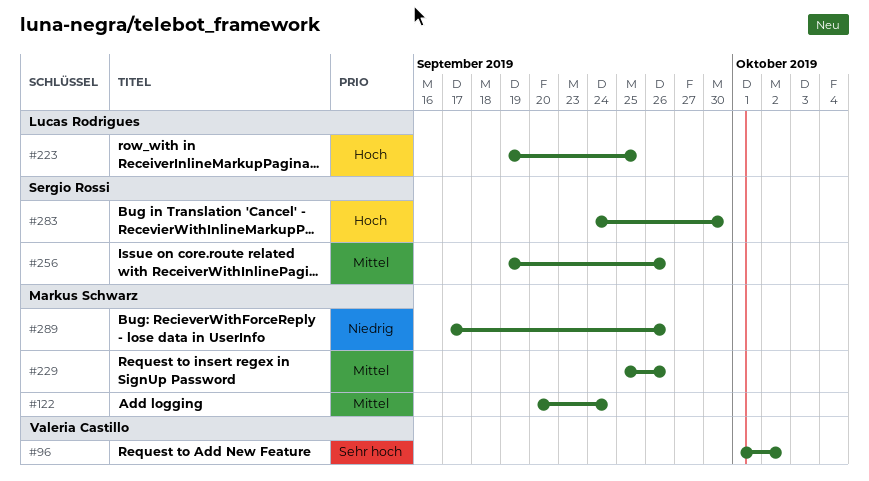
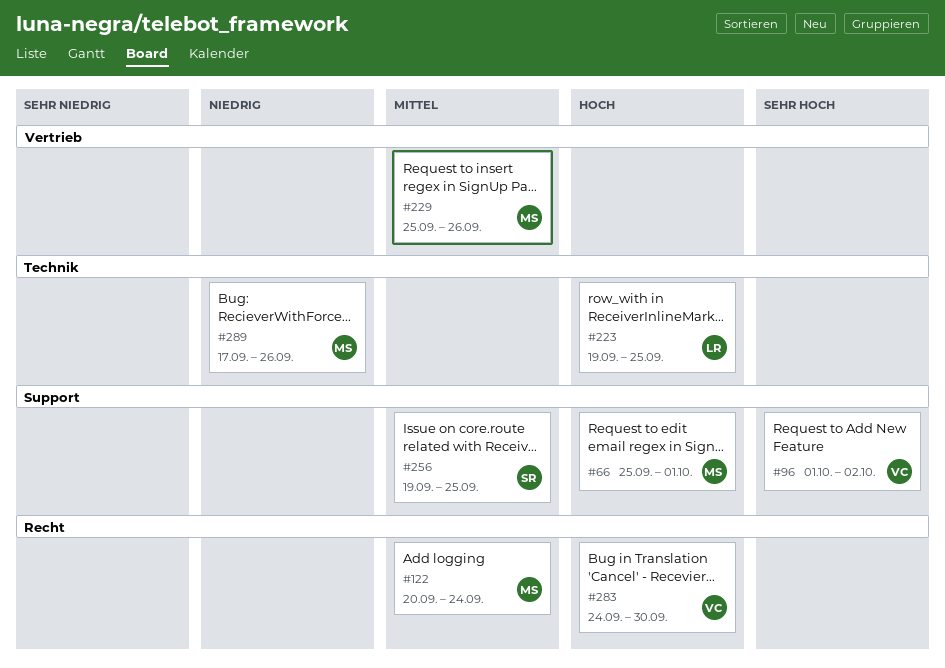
#66: none -> present
#256, due: Sep 26 -> Sep 25
#283, owner: Sergio Rossi -> Valeria Castillo

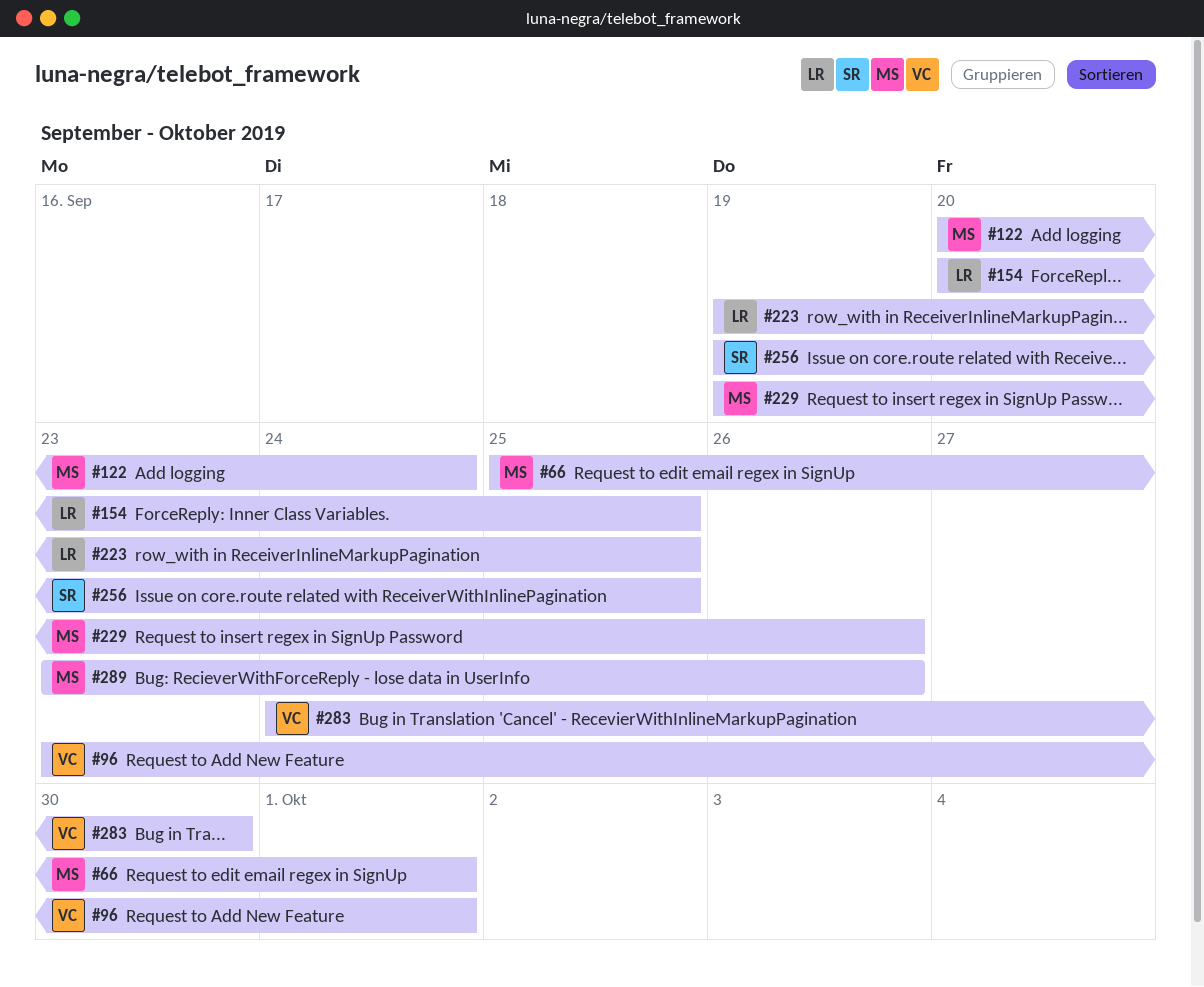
#96, start: Oct 1 -> Sep 23
#96, due: Oct 2 -> Oct 1
#154: none -> present
#229, start: Sep 25 -> Sep 19
#289, start: Sep 17 -> Sep 23

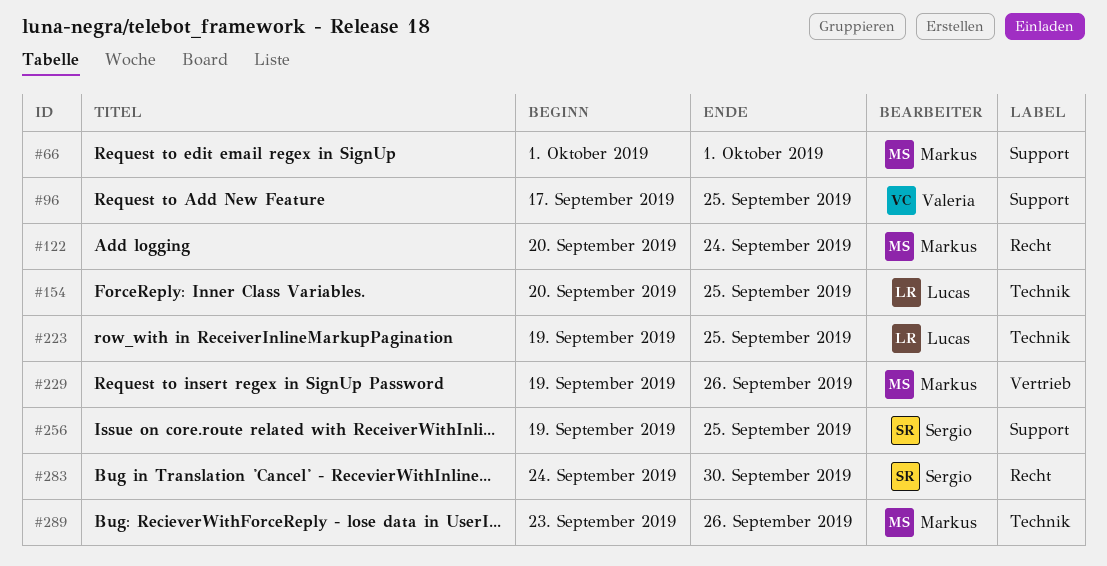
#66, start: Sep 25 -> Oct 1
#96, start: Sep 23 -> Sep 17
#96, due: Oct 1 -> Sep 25
#283, owner: Valeria -> Sergio

